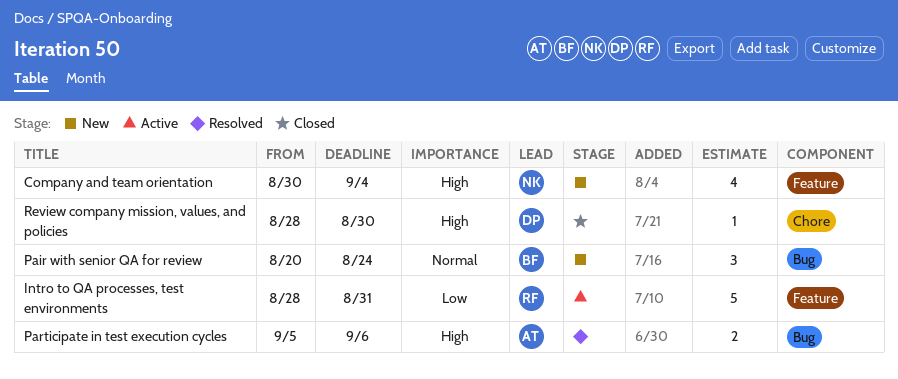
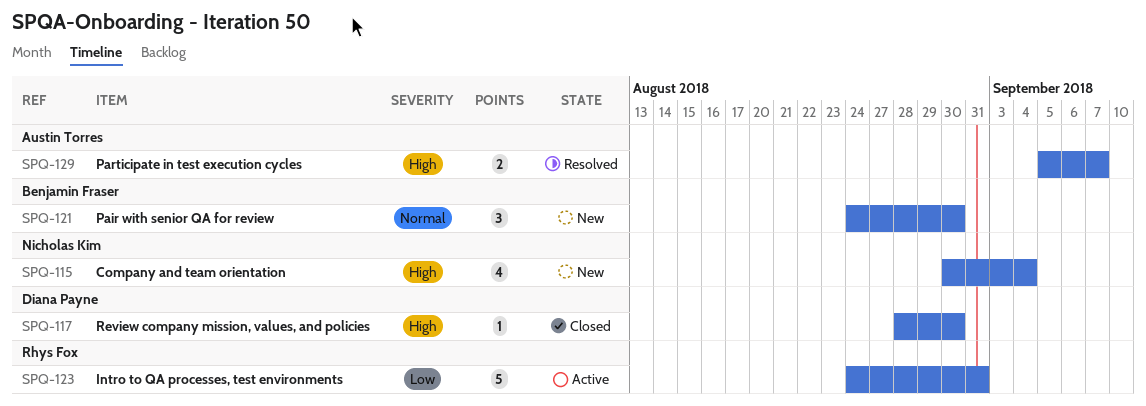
Intro to QA processes, test environments, start: Aug 28 -> Aug 24
Pair with senior QA for review, start: Aug 20 -> Aug 24
Pair with senior QA for review, due: Aug 24 -> Aug 30
Participate in test execution cycles, due: Sep 6 -> Sep 7

